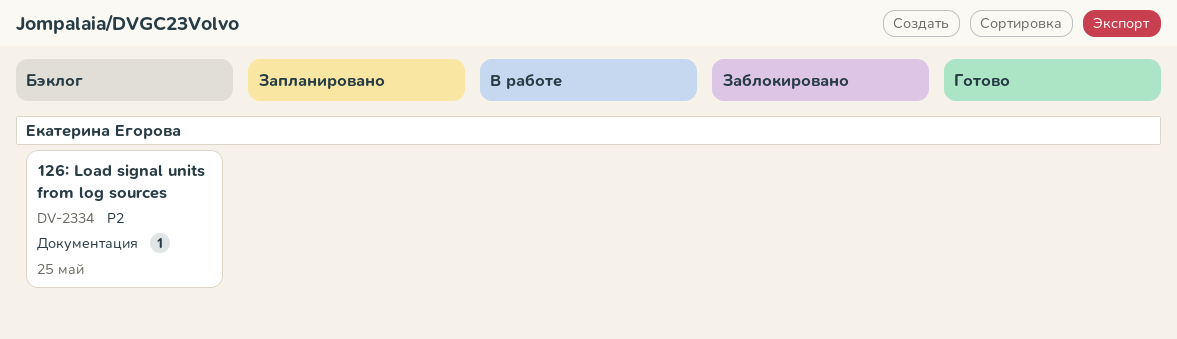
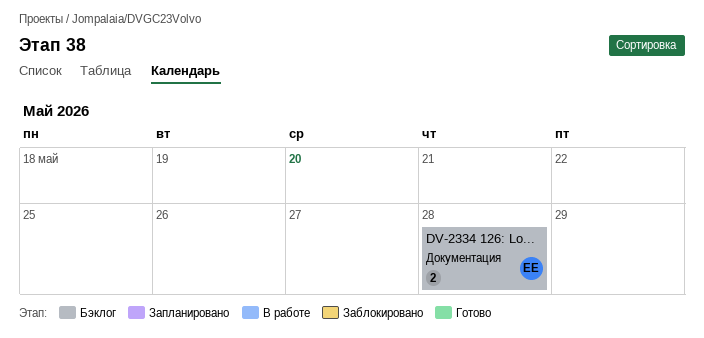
DV-2334, estimate: 1 -> 2
DV-2334, due: May 25 -> May 28

